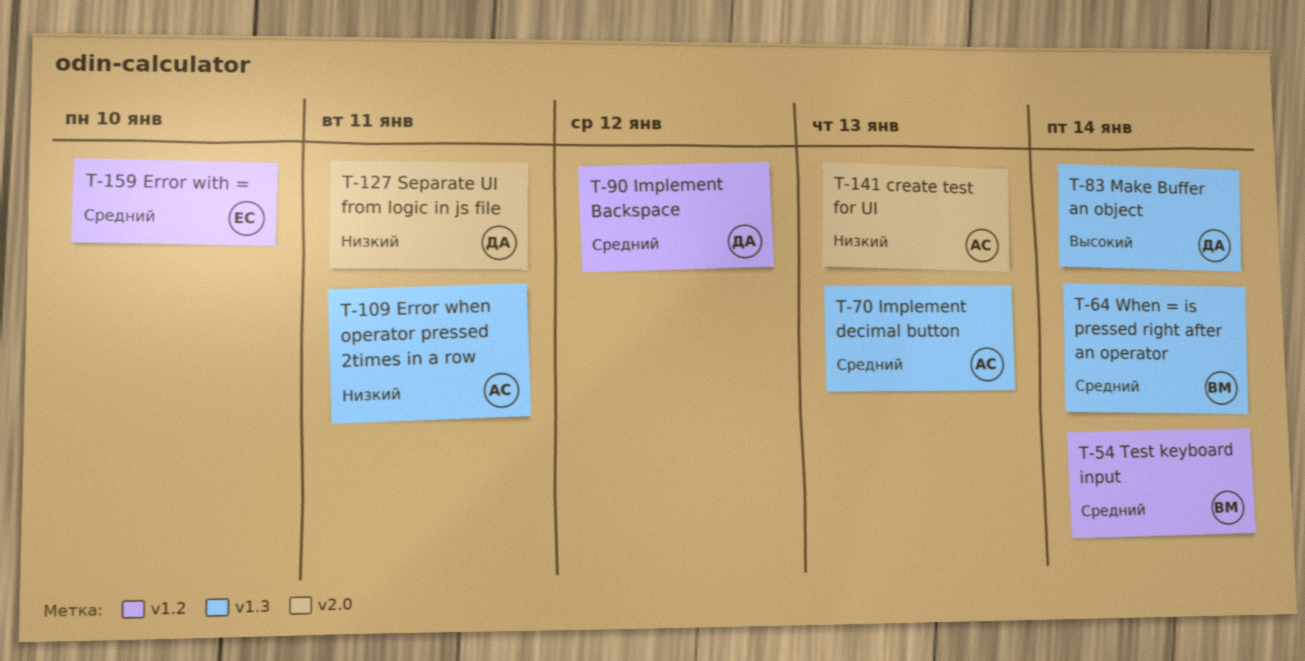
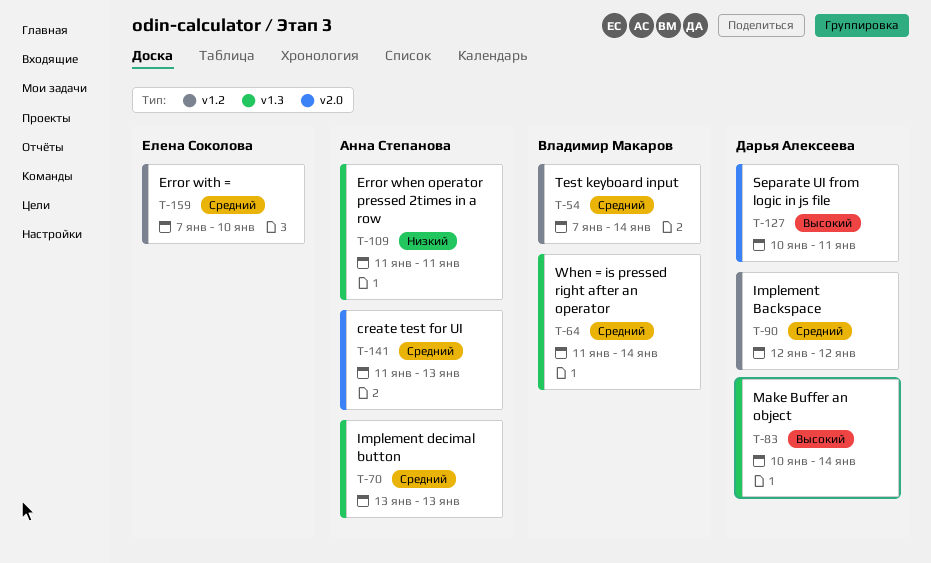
T-127, priority: Низкий -> Высокий
T-141, priority: Низкий -> Средний

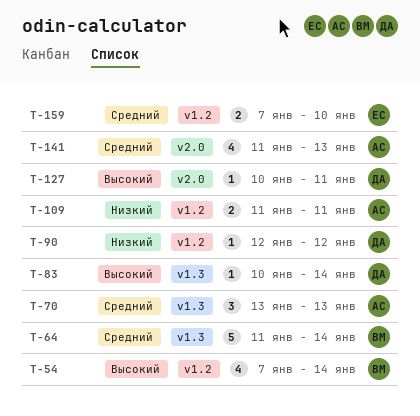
T-54, priority: Средний -> Высокий
T-90, priority: Средний -> Низкий
T-109, label: v1.3 -> v1.2

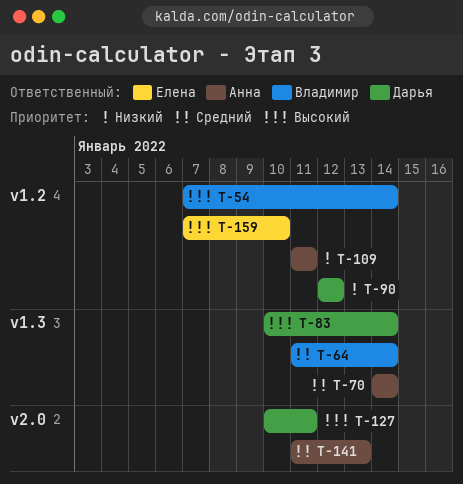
T-70, start: Jan 13 -> Jan 14
T-70, due: Jan 13 -> Jan 14
T-159, priority: Средний -> Высокий

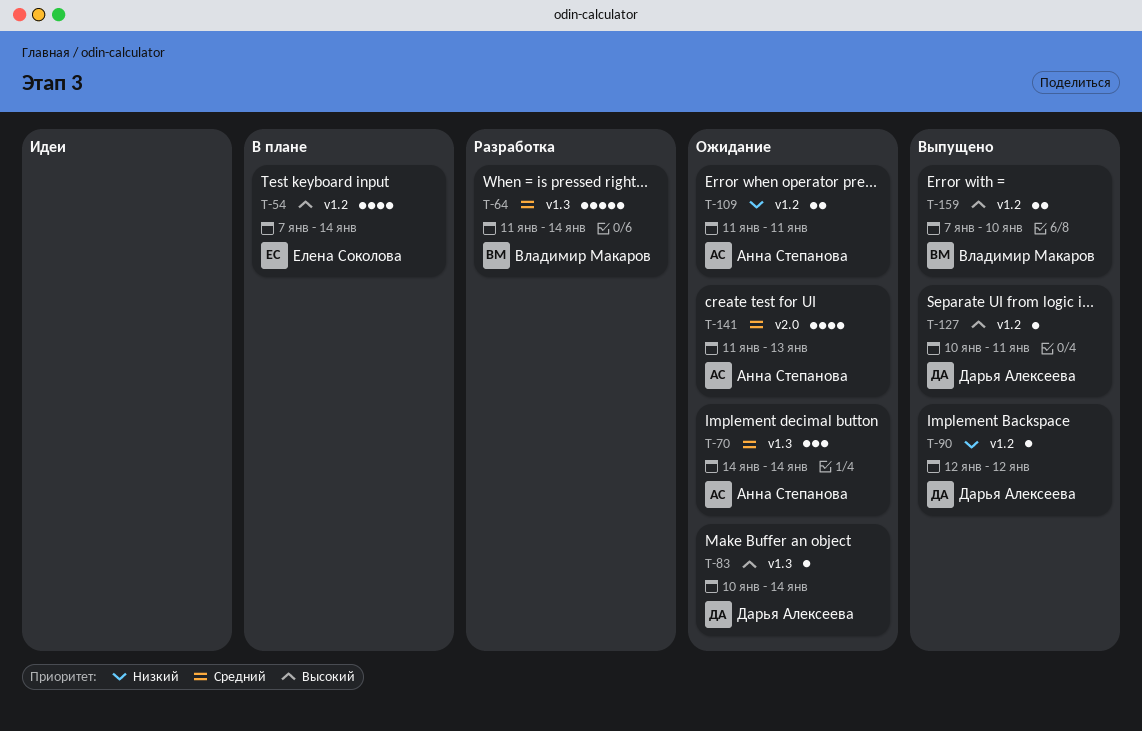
T-54, owner: Владимир Макаров -> Елена Соколова
T-127, label: v2.0 -> v1.2
T-159, owner: Елена Соколова -> Владимир Макаров

